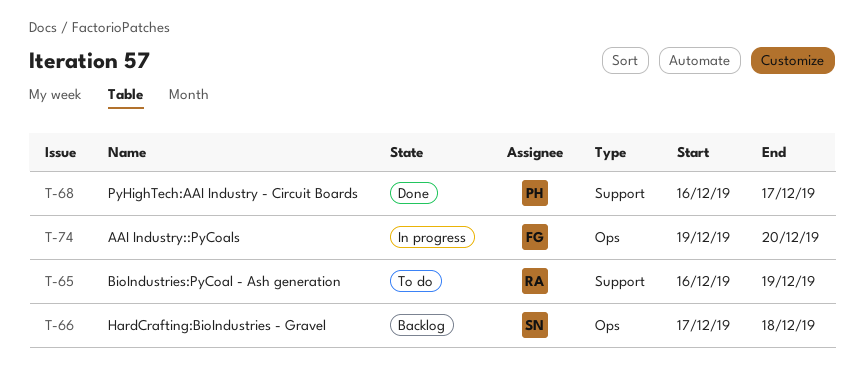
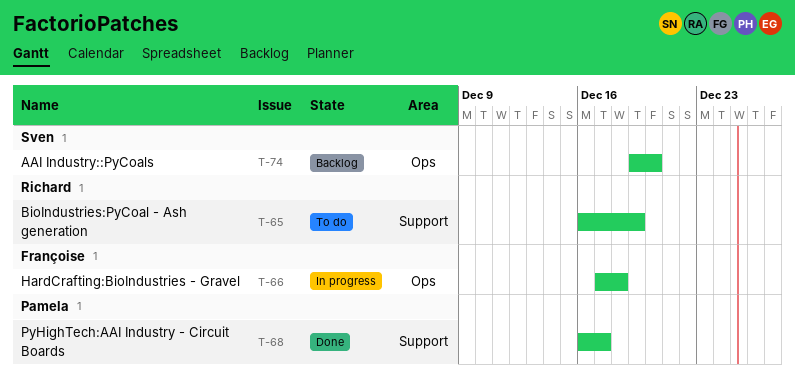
T-66, status: Backlog -> In progress
T-66, owner: Sven -> Françoise
T-74, status: In progress -> Backlog
T-74, owner: Françoise -> Sven

